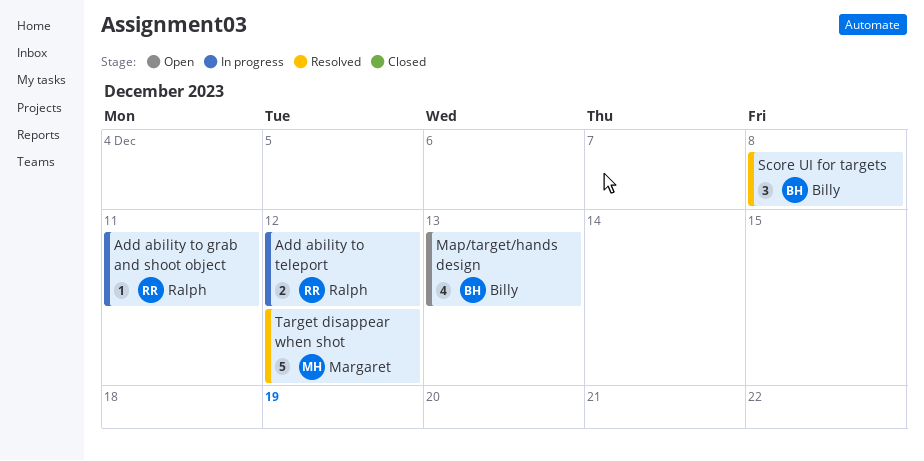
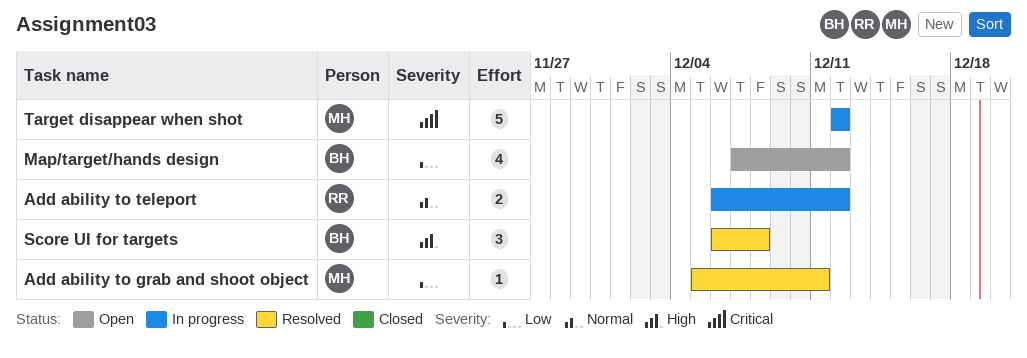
Add ability to grab and shoot object, status: In progress -> Resolved
Add ability to grab and shoot object, owner: Ralph -> Margaret
Map/target/hands design, due: Dec 13 -> Dec 12
Target disappear when shot, status: Resolved -> In progress

